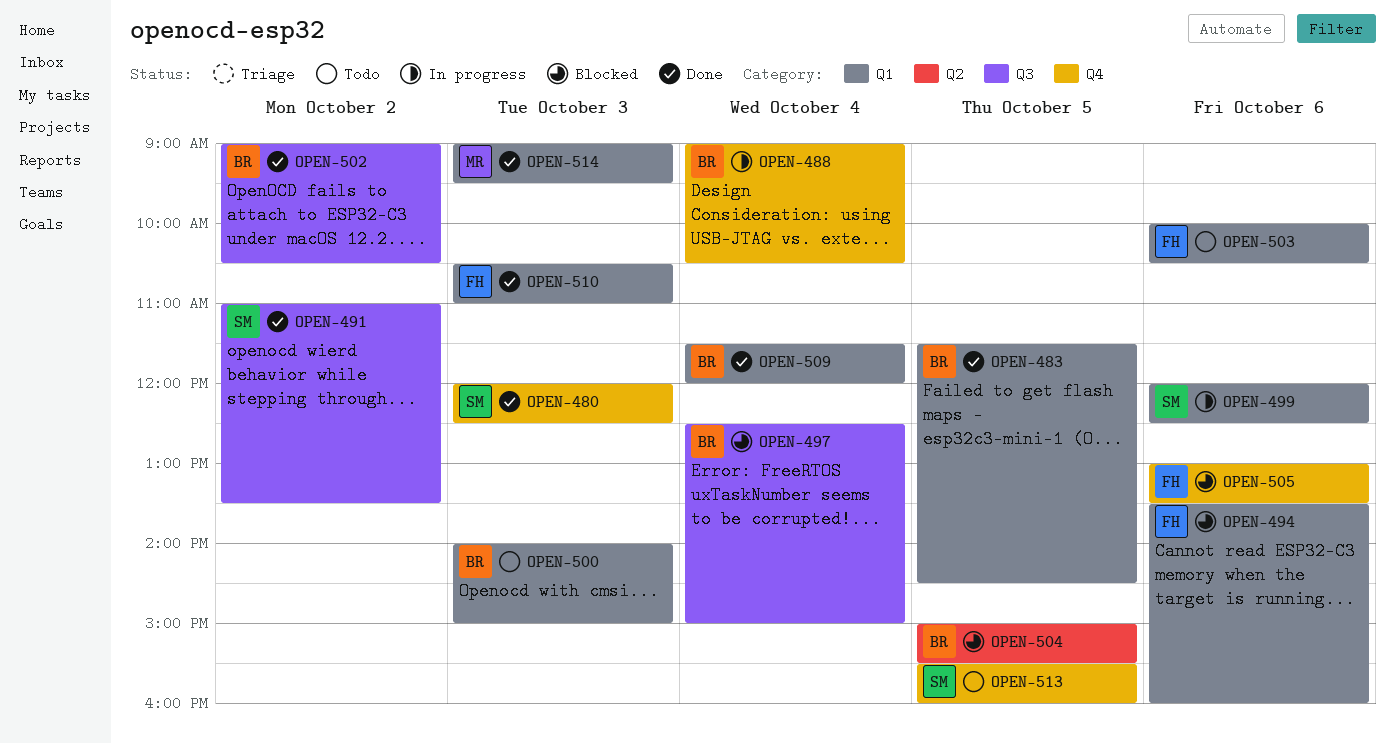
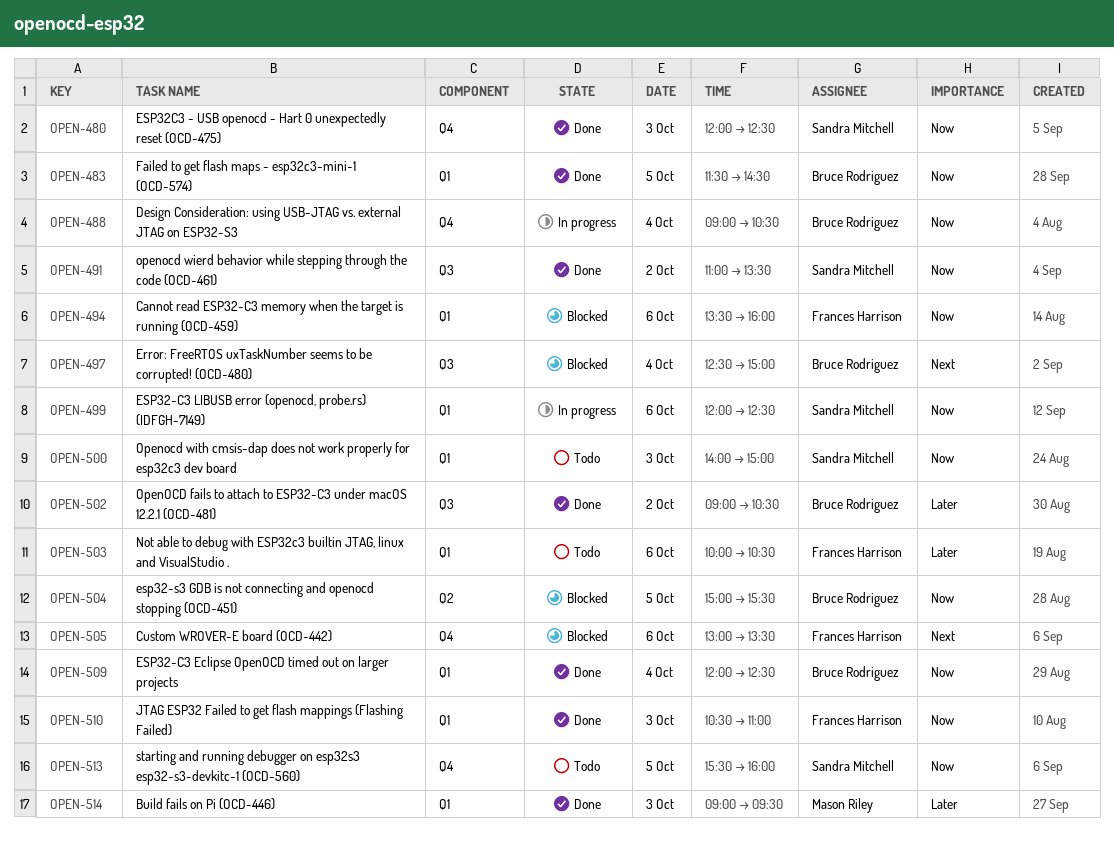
OPEN-500, owner: Bruce Rodriguez -> Sandra Mitchell
OPEN-509, begins: 11:30 -> 12:00
OPEN-509, ends: 12:00 -> 12:30

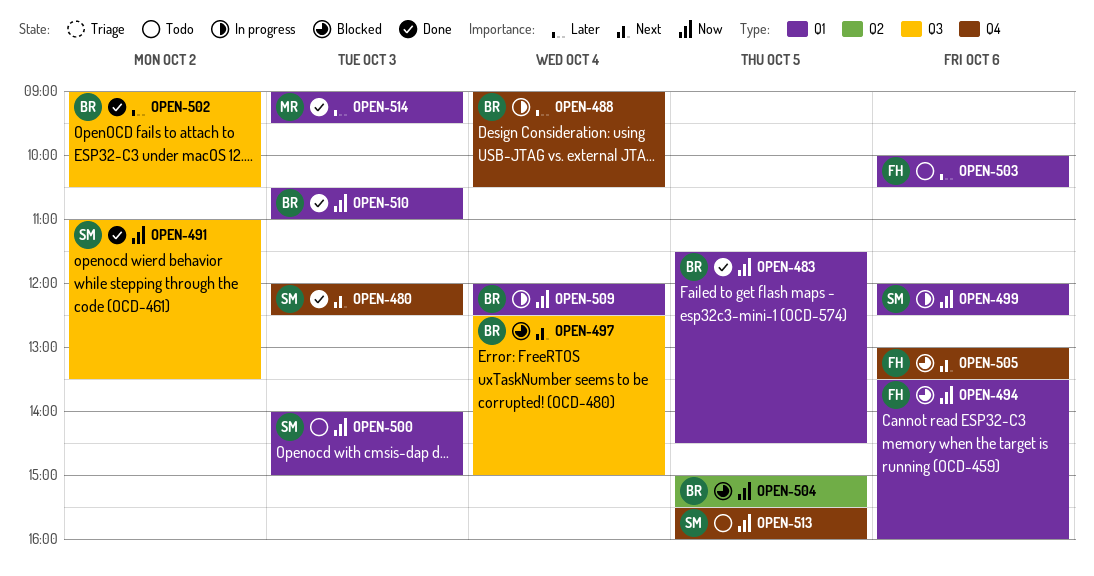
OPEN-480, priority: Now -> Next
OPEN-488, priority: Now -> Later
OPEN-509, status: Done -> In progress
OPEN-510, owner: Frances Harrison -> Bruce Rodriguez

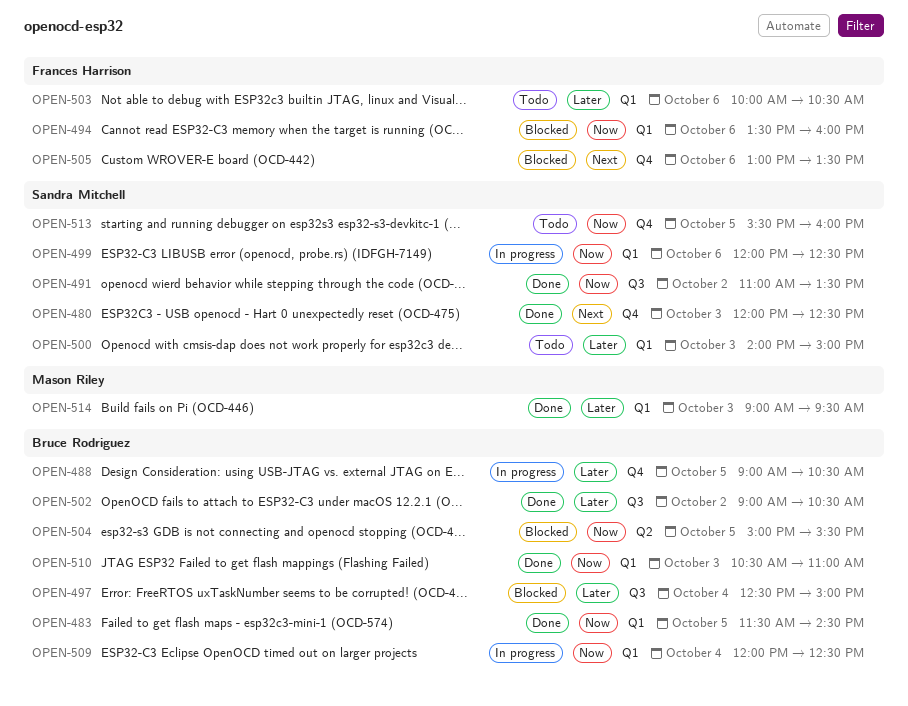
OPEN-488, day: Oct 4 -> Oct 5
OPEN-497, priority: Next -> Later
OPEN-500, priority: Now -> Later

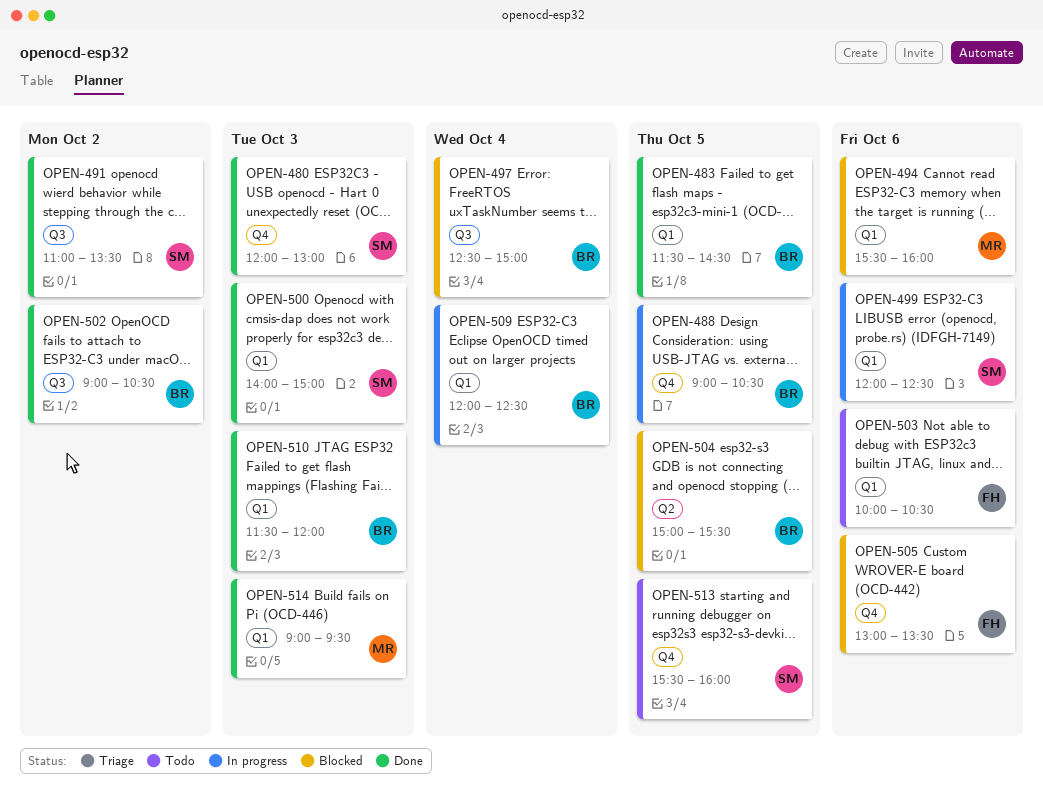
OPEN-480, ends: 12:30 -> 13:00
OPEN-494, owner: Frances Harrison -> Mason Riley
OPEN-494, begins: 13:30 -> 15:30
OPEN-500, status: Todo -> Done
OPEN-510, begins: 10:30 -> 11:30
OPEN-510, ends: 11:00 -> 12:00

